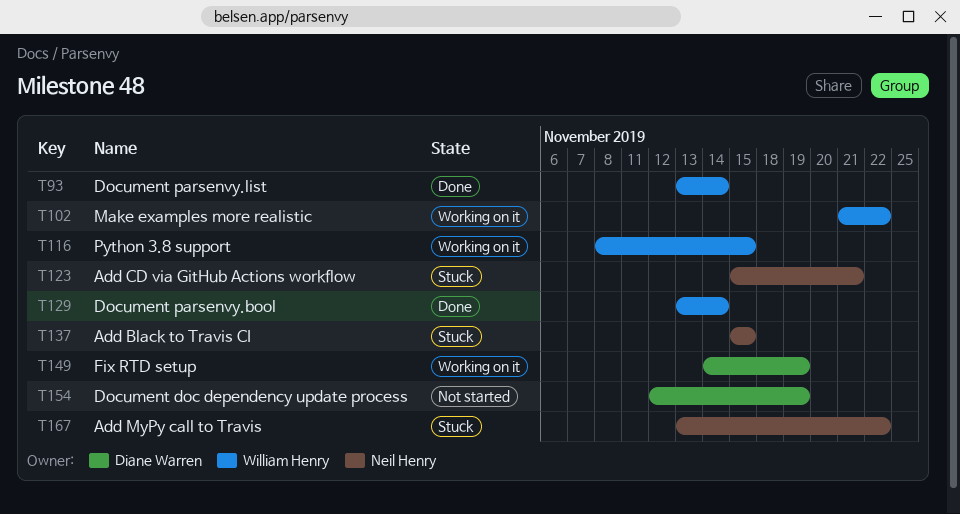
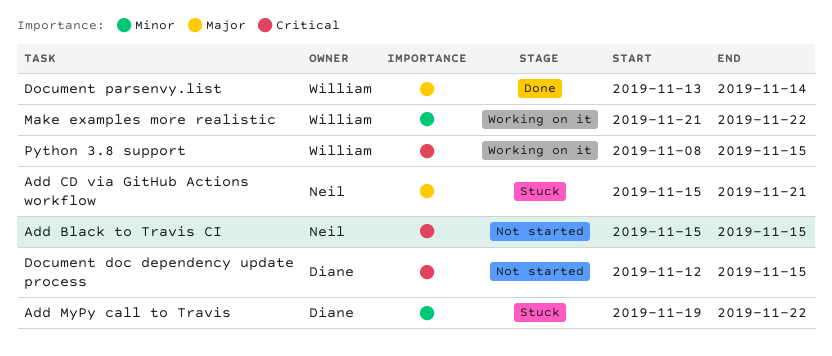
Add Black to Travis CI, status: Stuck -> Not started
Add MyPy call to Travis, owner: Neil Henry -> Diane Warren
Add MyPy call to Travis, start: Nov 13 -> Nov 19
Document doc dependency update process, due: Nov 19 -> Nov 15
Document parsenvy.bool: present -> none
Fix RTD setup: present -> none

